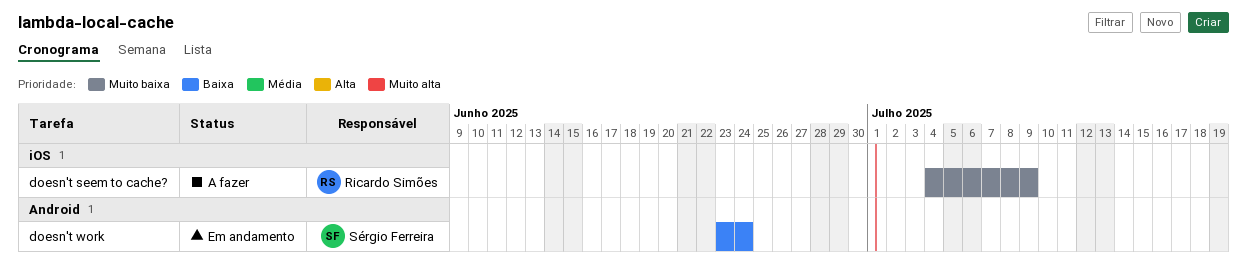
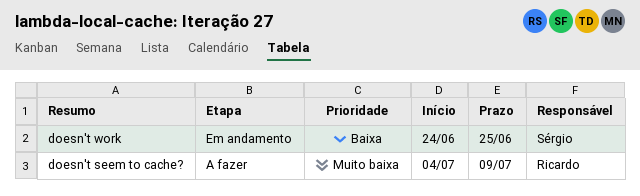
doesn't work, start: Jun 23 -> Jun 24
doesn't work, due: Jun 24 -> Jun 25

